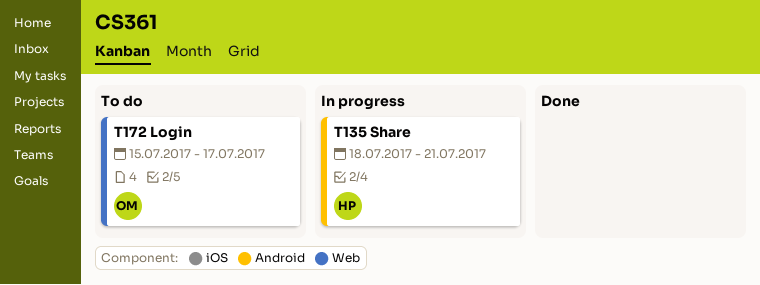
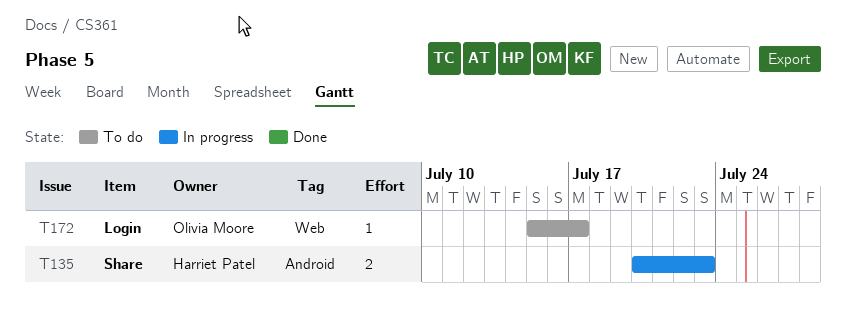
T135, start: Jul 18 -> Jul 20
T135, due: Jul 21 -> Jul 23

